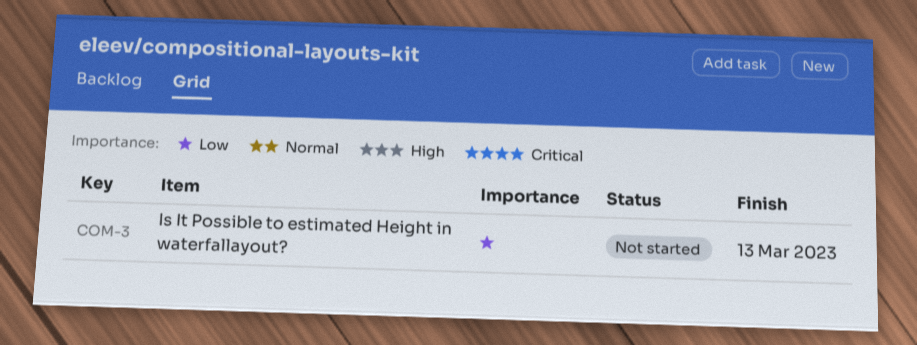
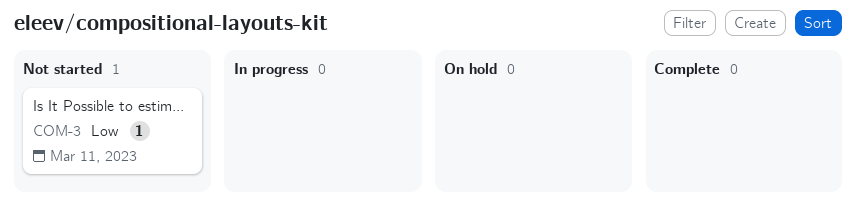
COM-3, due: Mar 13 -> Mar 11

